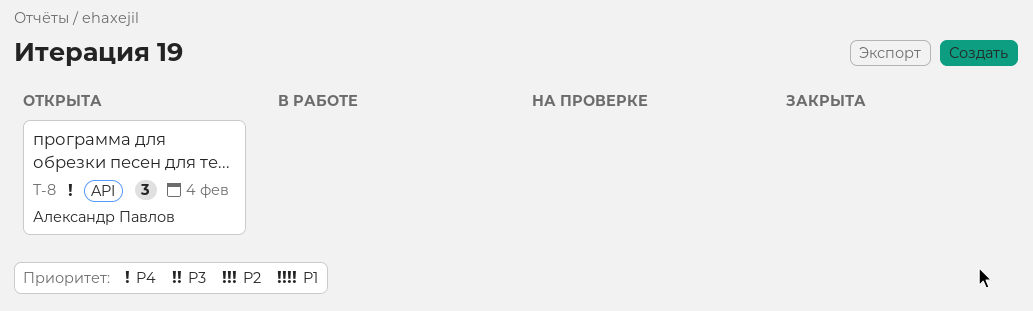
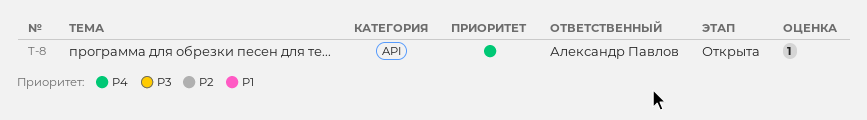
T-8, estimate: 3 -> 1

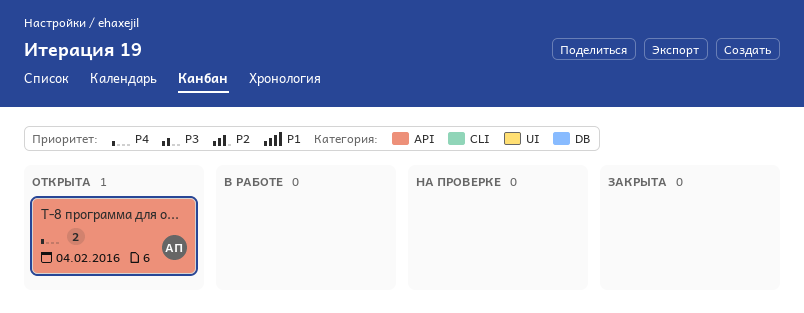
T-8, estimate: 1 -> 2

